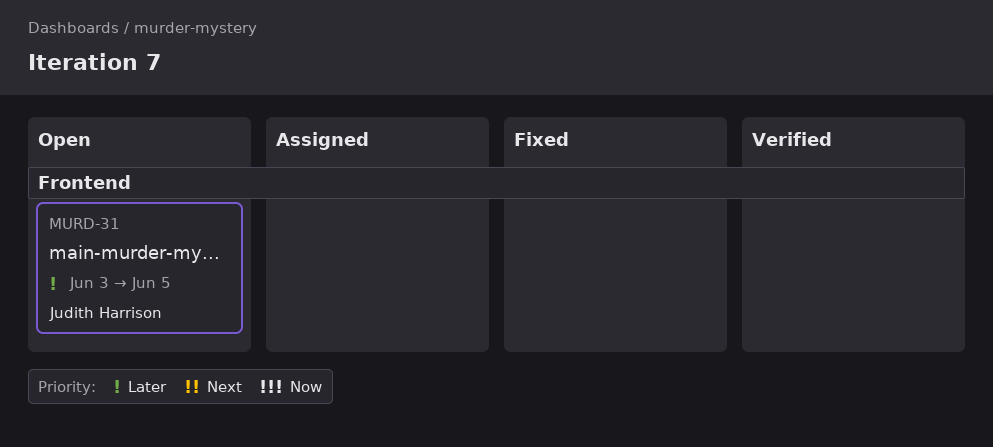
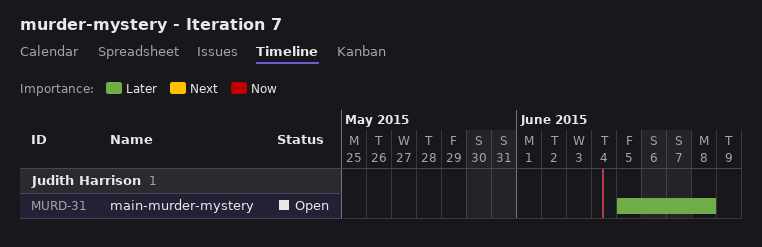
MURD-31, start: Jun 3 -> Jun 5
MURD-31, due: Jun 5 -> Jun 8

